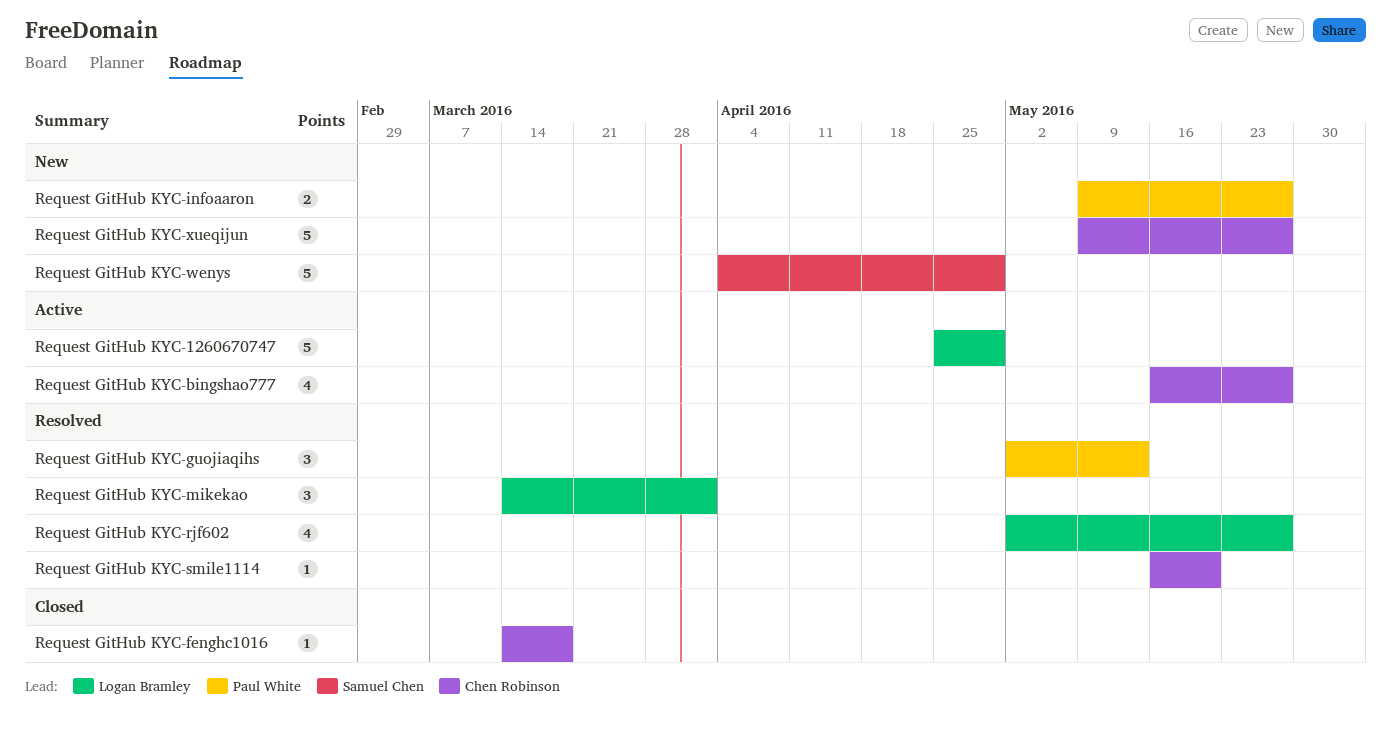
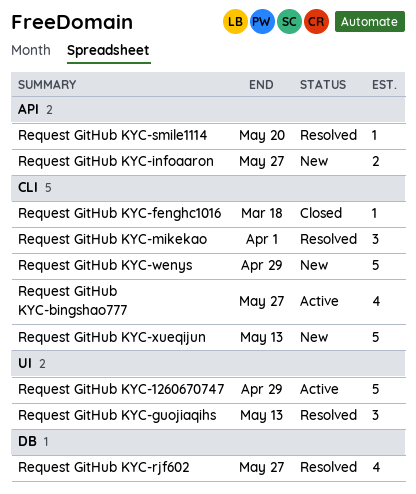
Request GitHub KYC-xueqijun, due: May 27 -> May 13

